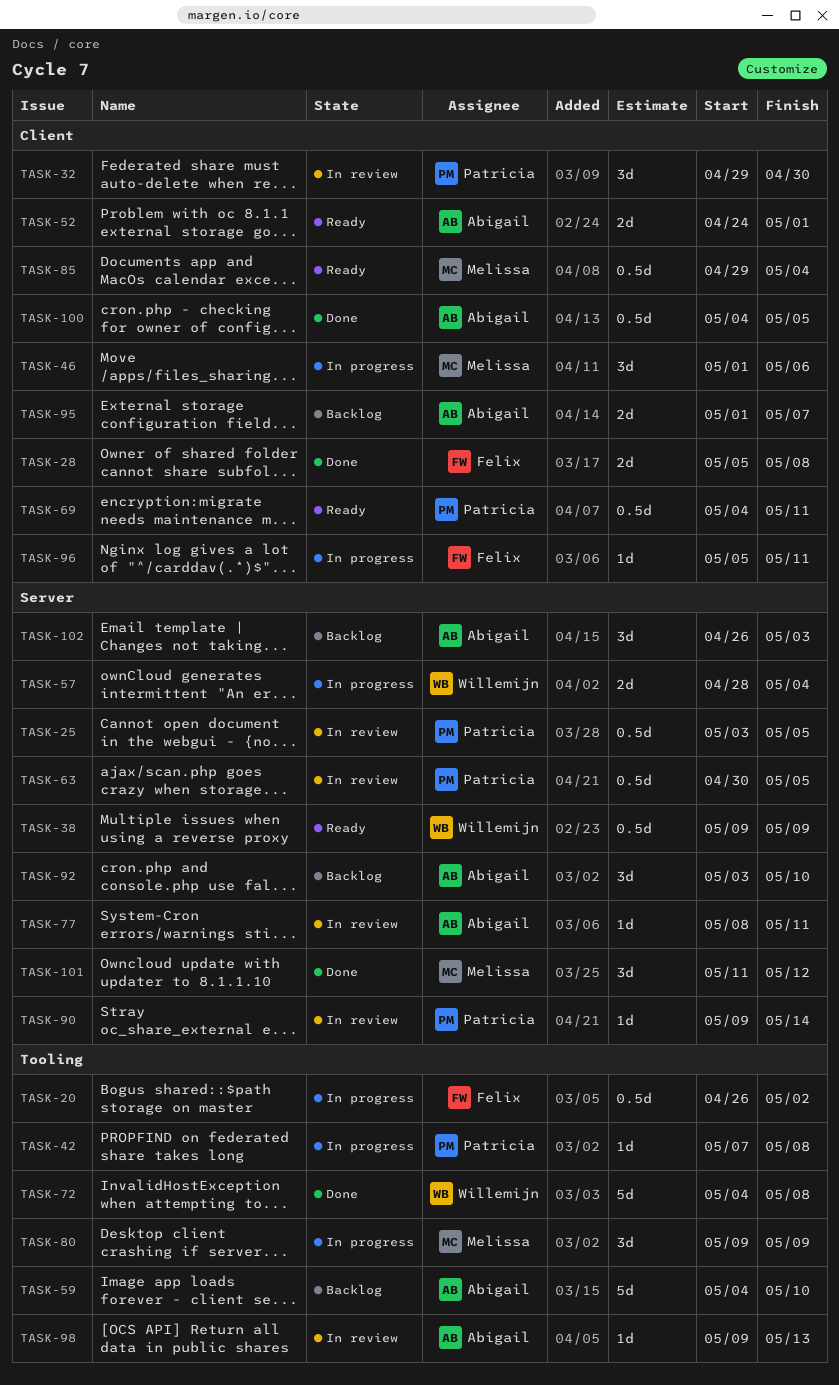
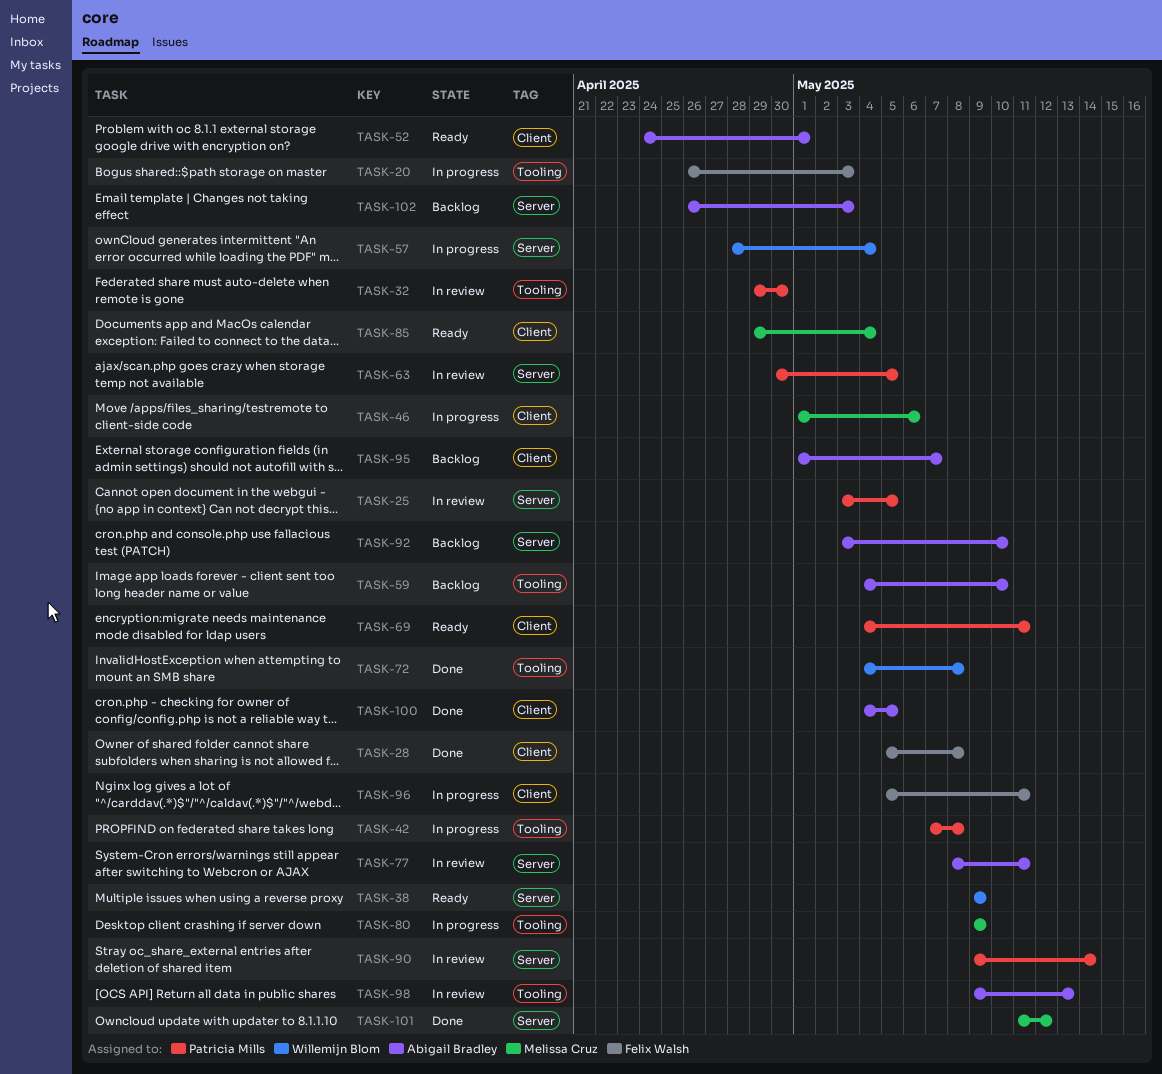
TASK-20, due: May 2 -> May 3
TASK-32, label: Client -> Tooling

